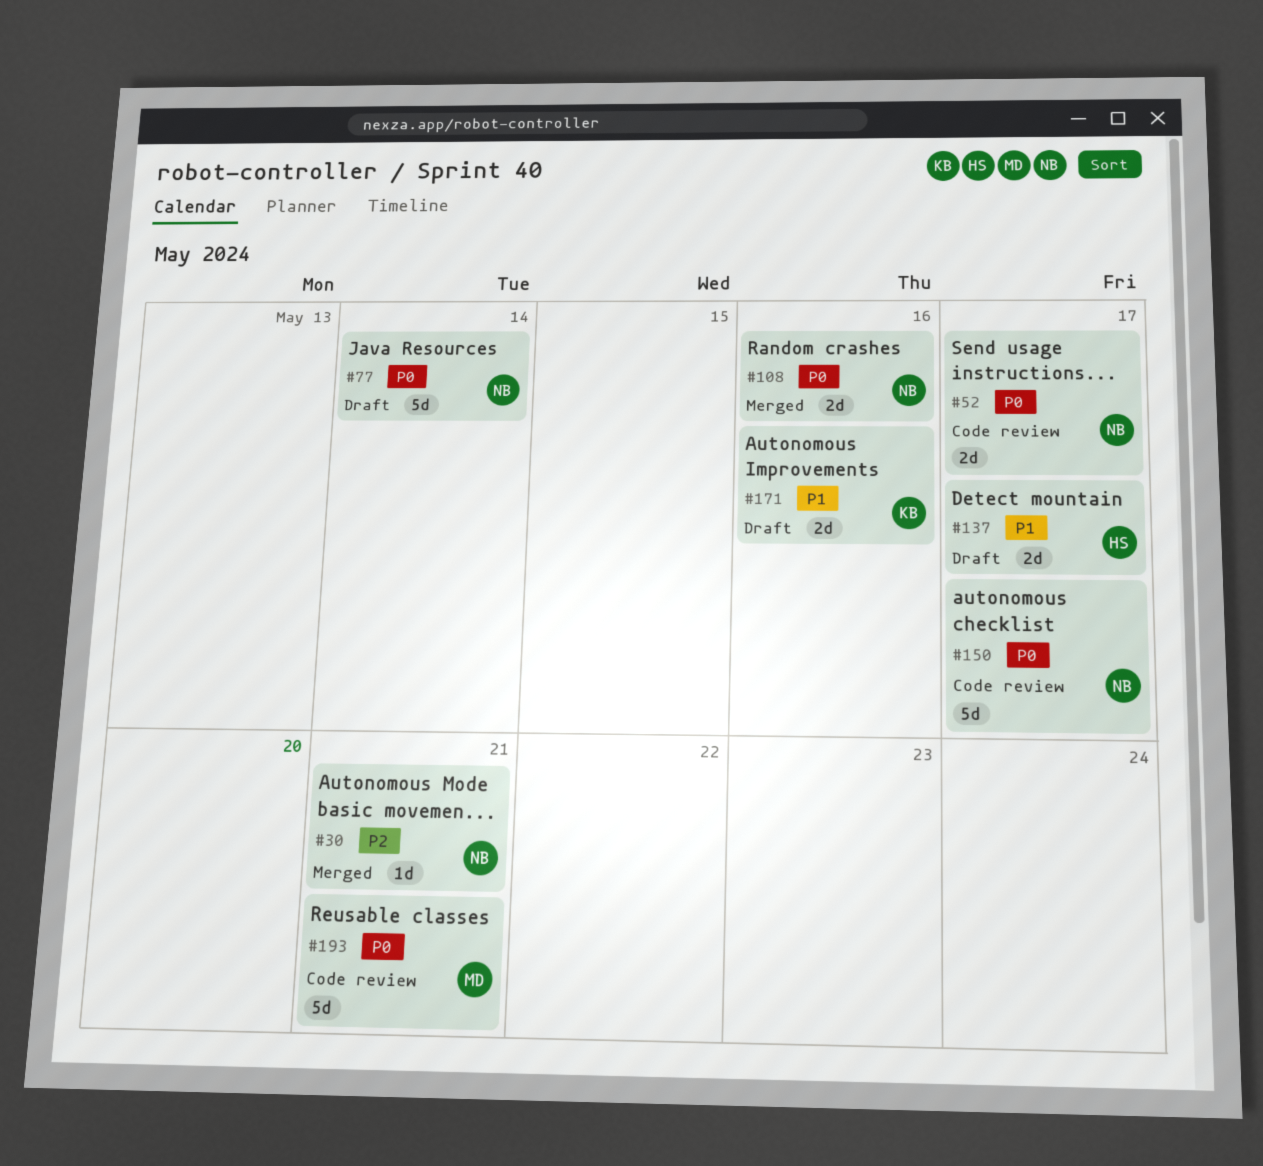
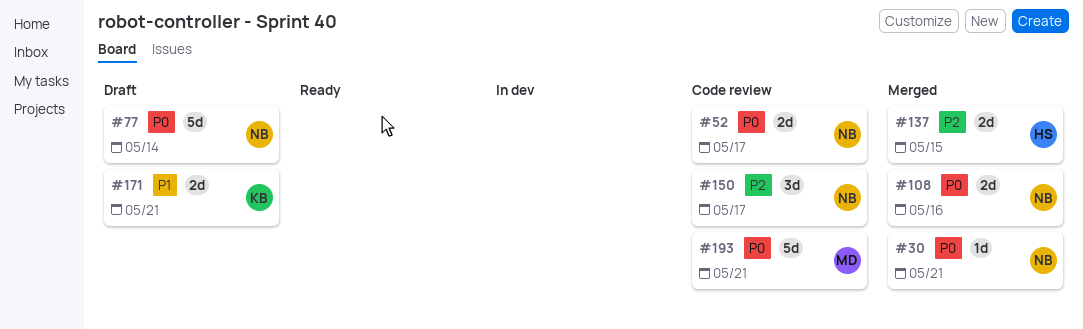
#30, priority: P2 -> P0
#137, status: Draft -> Merged
#137, priority: P1 -> P2
#137, due: May 17 -> May 15
#150, priority: P0 -> P2
#150, estimate: 5d -> 3d
#171, due: May 16 -> May 21

